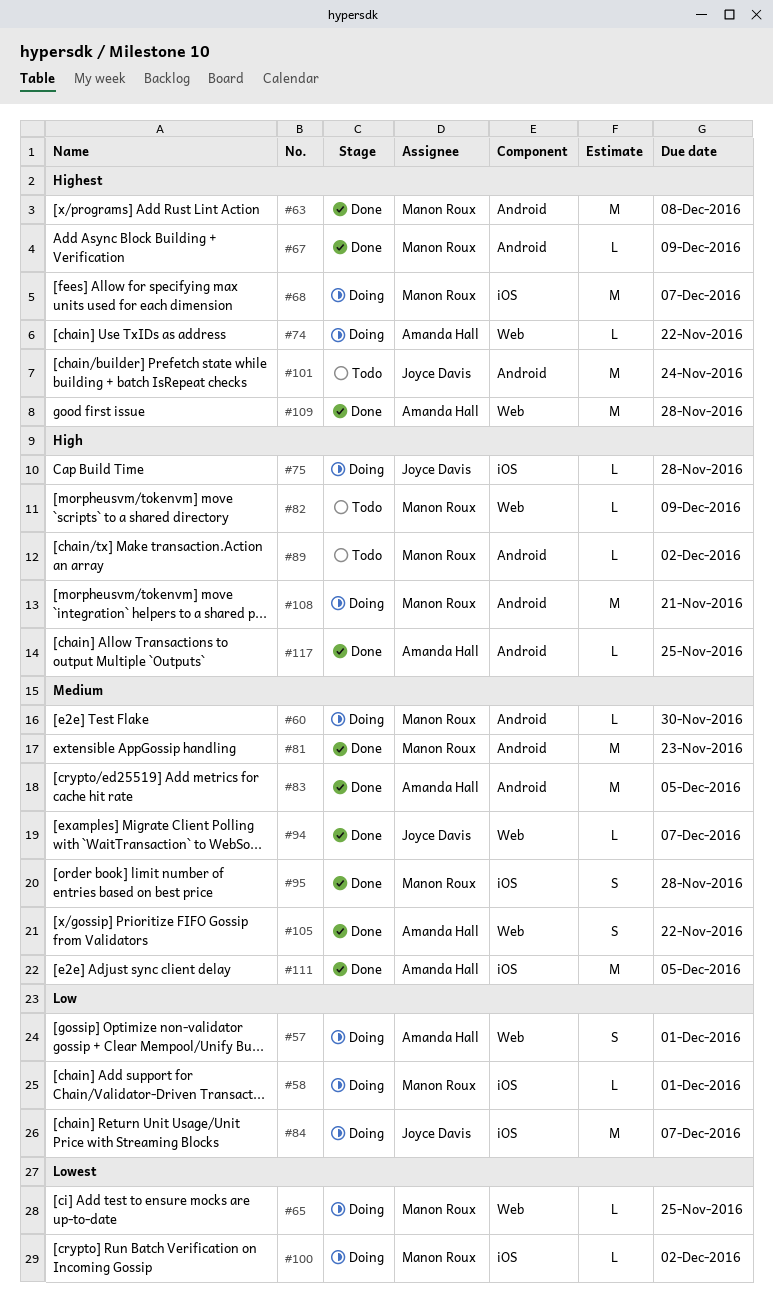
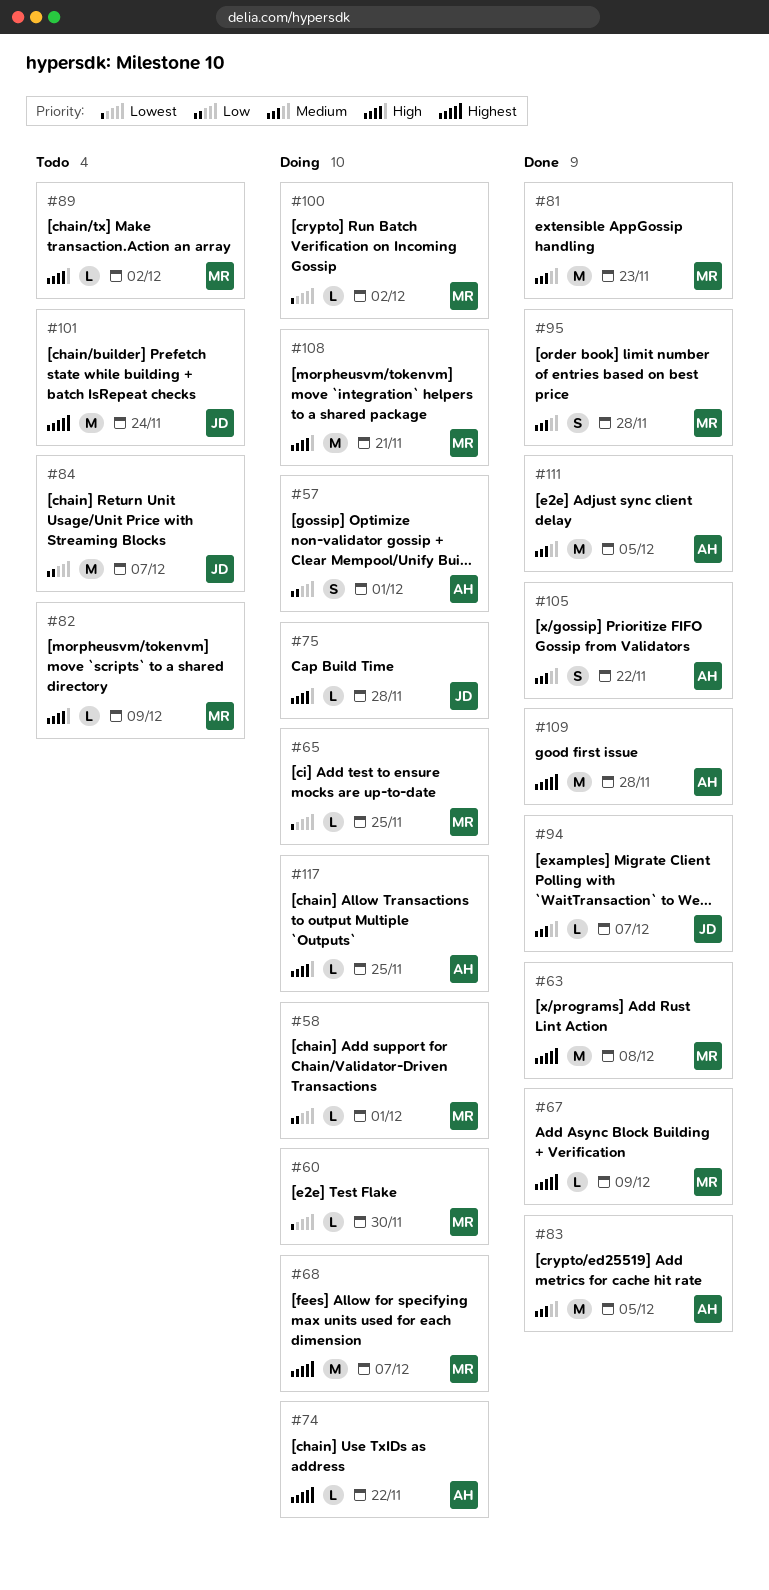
#60, priority: Medium -> Lowest
#84, status: Doing -> Todo
#117, status: Done -> Doing

